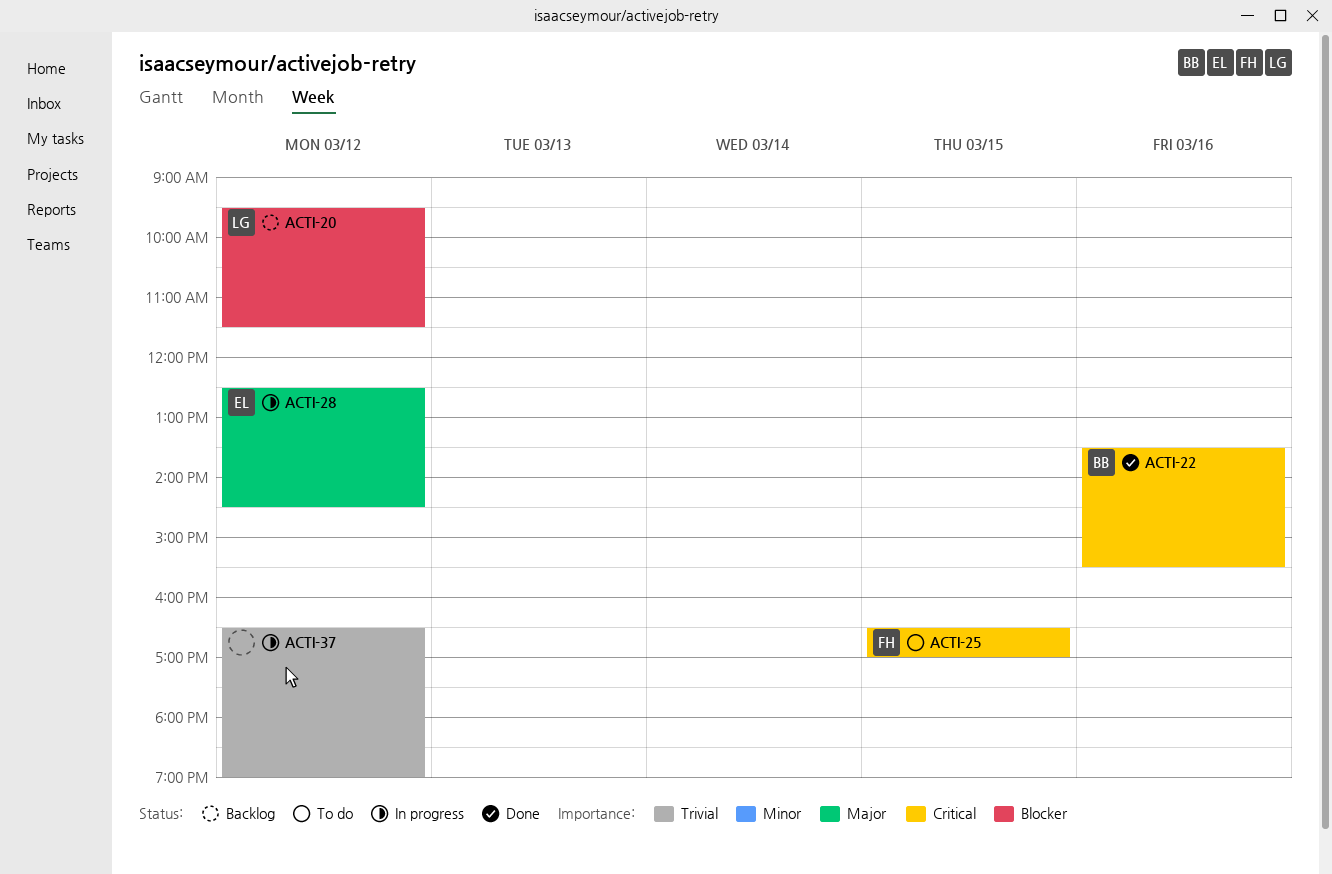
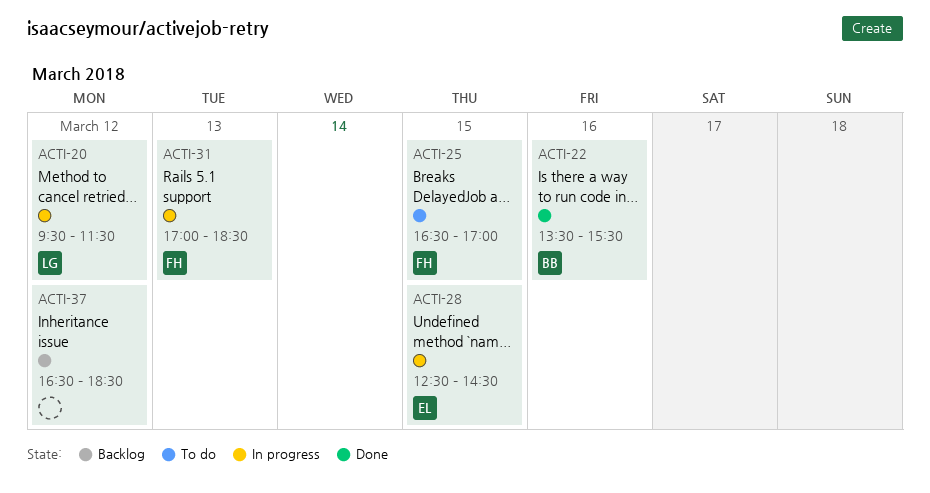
ACTI-20, status: Backlog -> In progress
ACTI-28, day: Mar 12 -> Mar 15
ACTI-31: none -> present
ACTI-37, status: In progress -> Backlog
ACTI-37, ends: 19:00 -> 18:30

